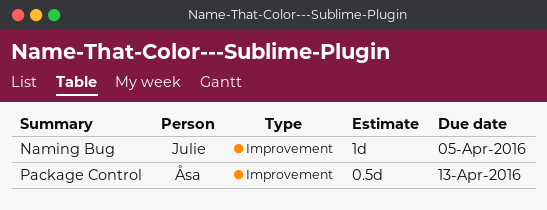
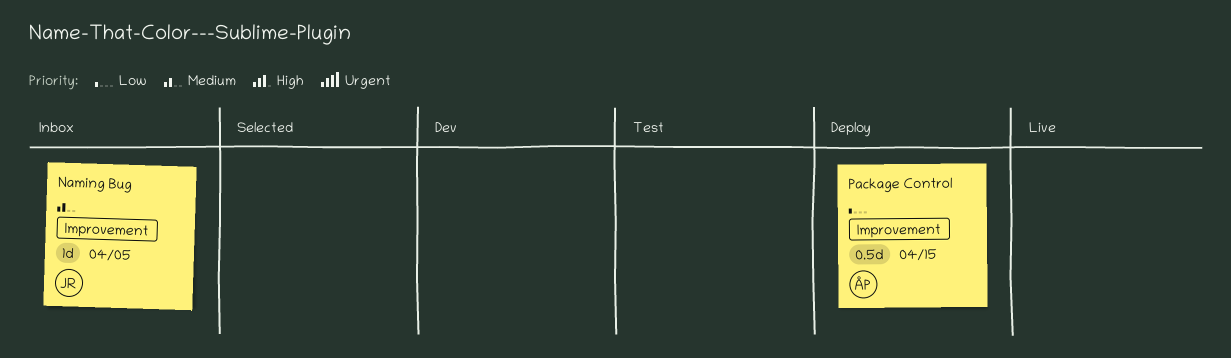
Package Control, due: Apr 13 -> Apr 15

